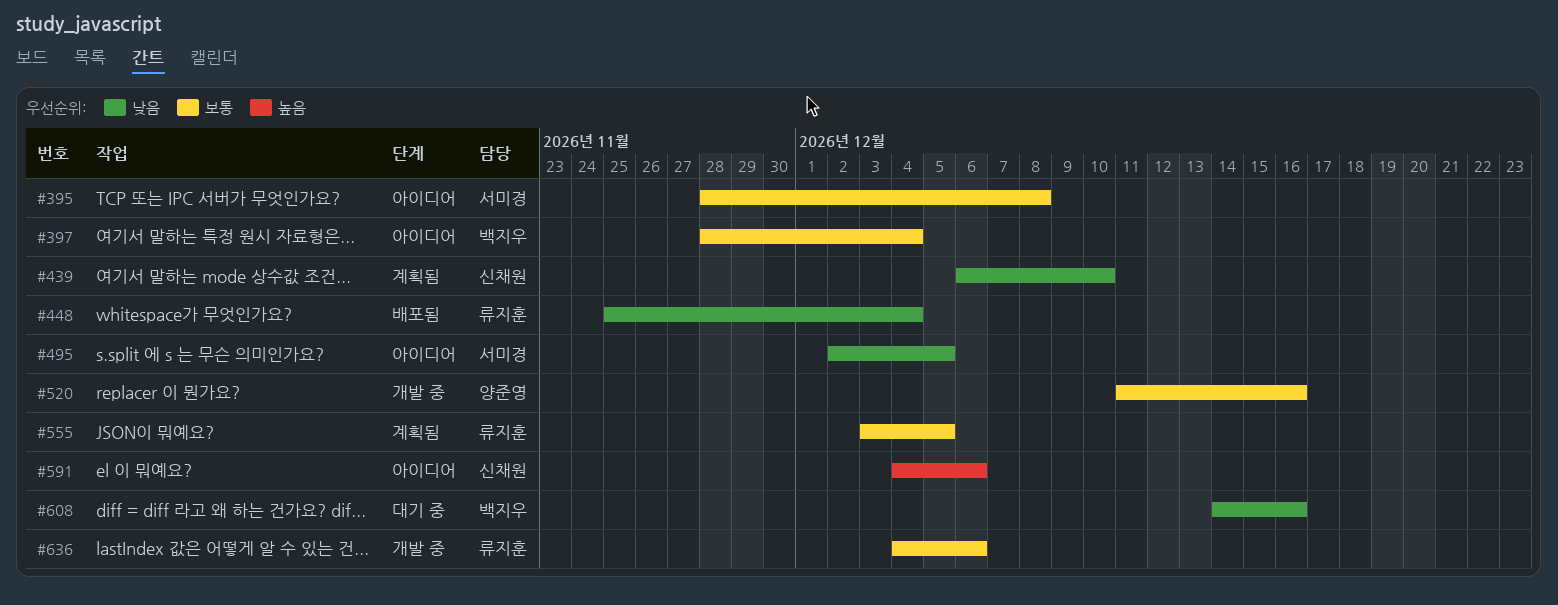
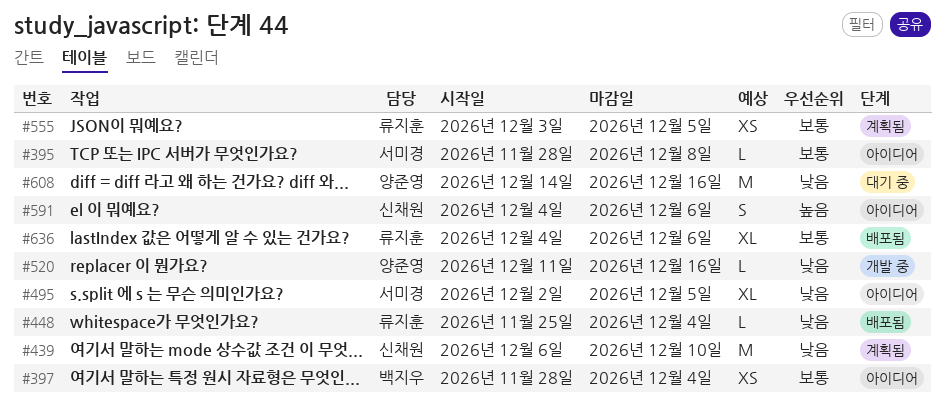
#520, priority: 보통 -> 낮음
#608, owner: 백지우 -> 양준영
#636, status: 개발 중 -> 배포됨

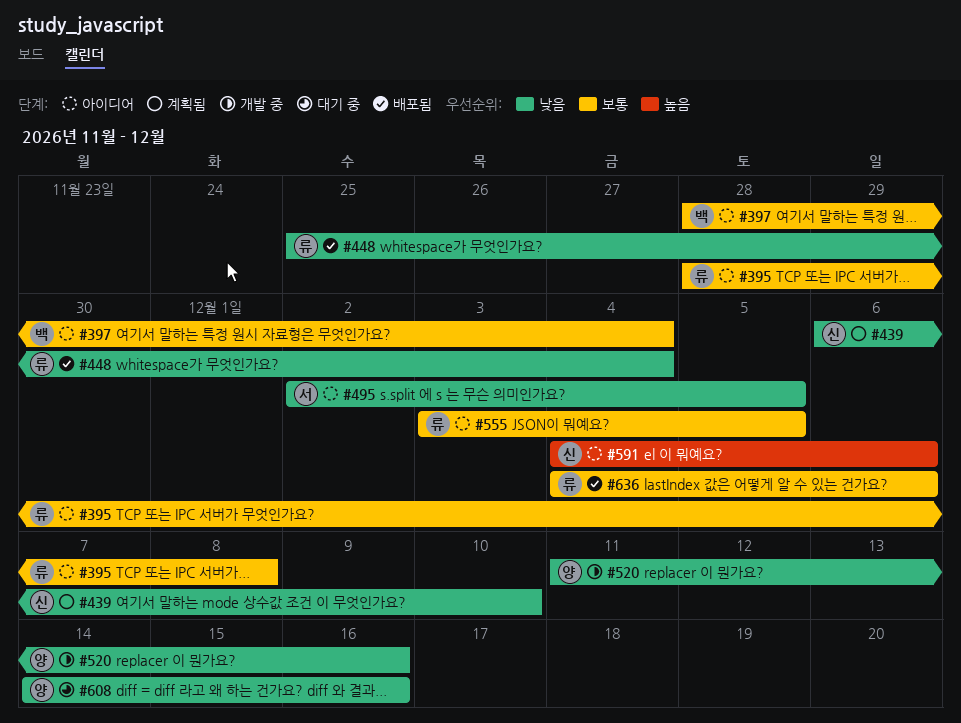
#395, owner: 서미경 -> 류지훈
#555, status: 계획됨 -> 아이디어

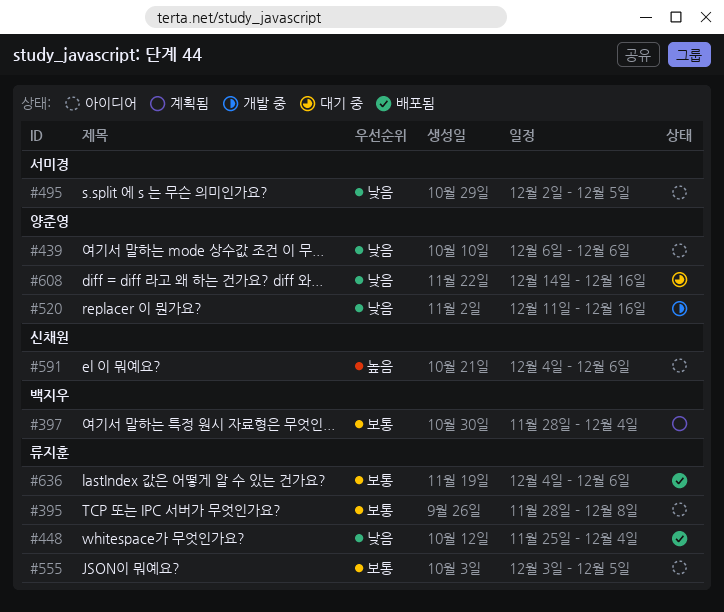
#397, status: 아이디어 -> 계획됨
#439, status: 계획됨 -> 아이디어
#439, owner: 신채원 -> 양준영
#439, due: Dec 10 -> Dec 6

